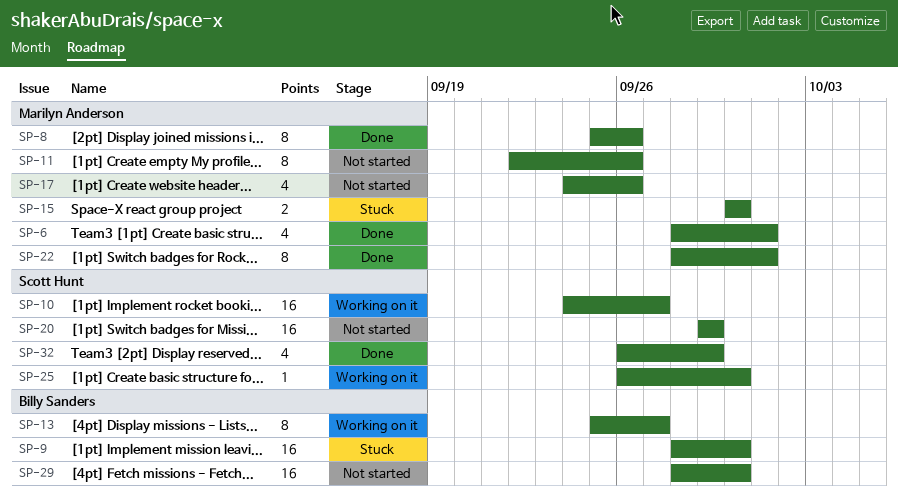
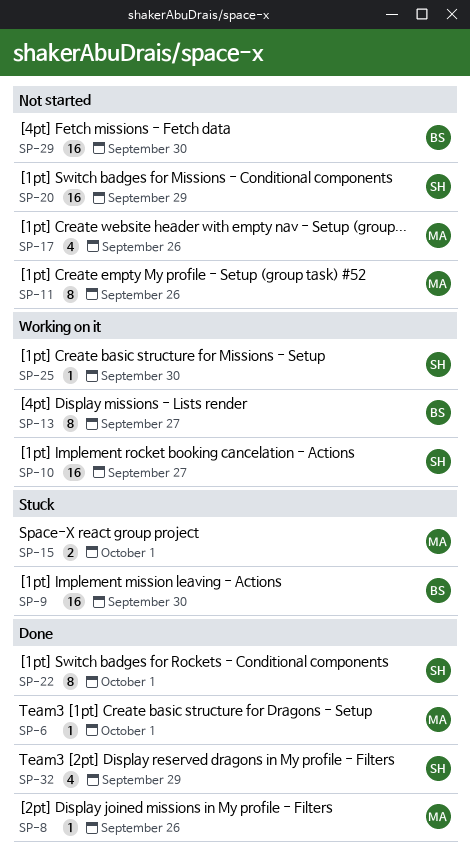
SP-6, estimate: 4 -> 1
SP-8, estimate: 8 -> 1
SP-15, due: Sep 30 -> Oct 1
SP-22, owner: Marilyn Anderson -> Scott Hunt

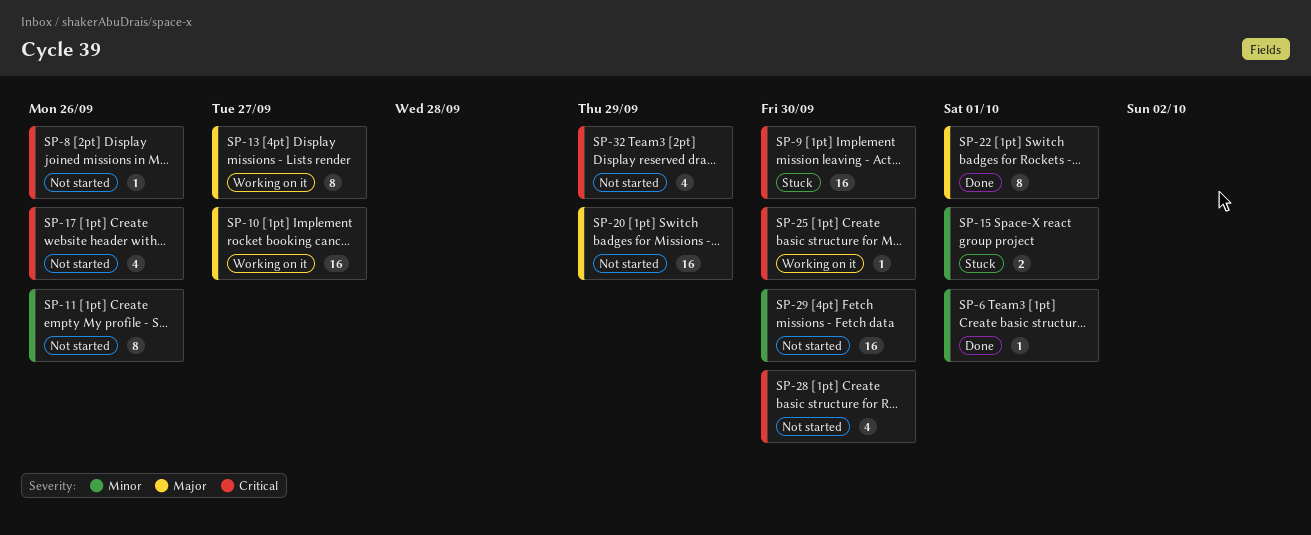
SP-8, status: Done -> Not started
SP-28: none -> present
SP-32, status: Done -> Not started

